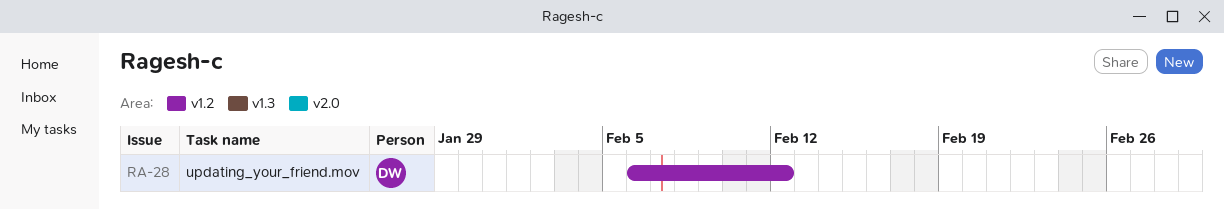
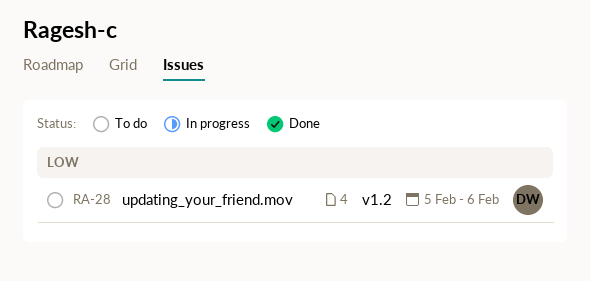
RA-28, start: Feb 6 -> Feb 5
RA-28, due: Feb 12 -> Feb 6

